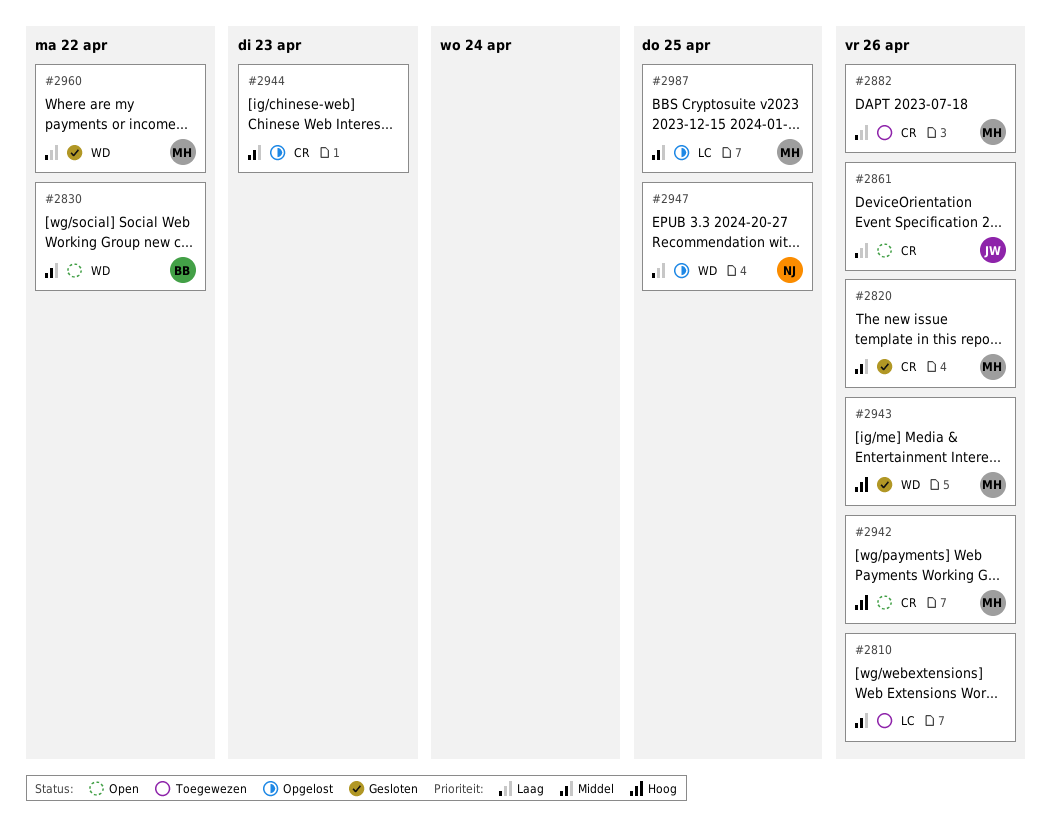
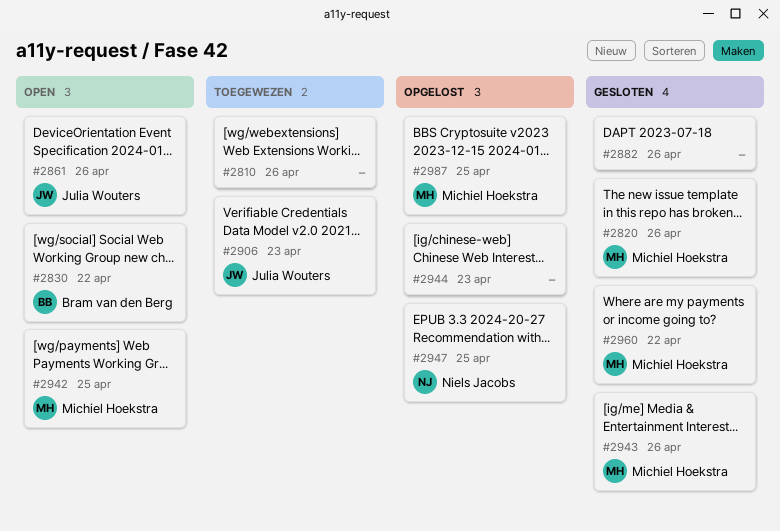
#2882, status: Toegewezen -> Gesloten
#2882, owner: Michiel Hoekstra -> none
#2906: none -> present
#2942, due: Apr 26 -> Apr 25

